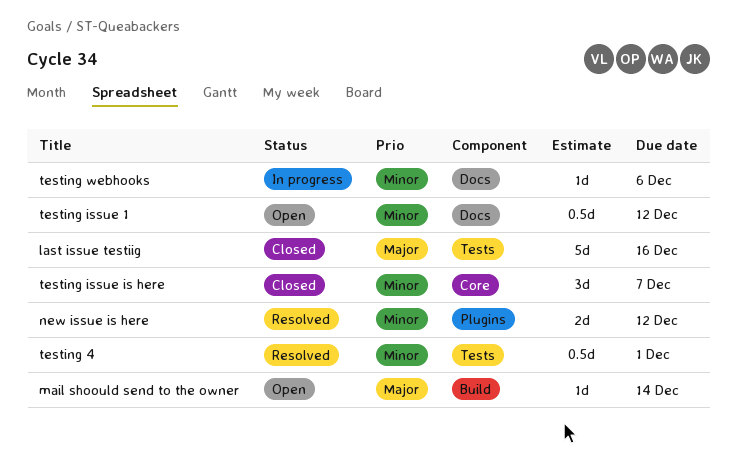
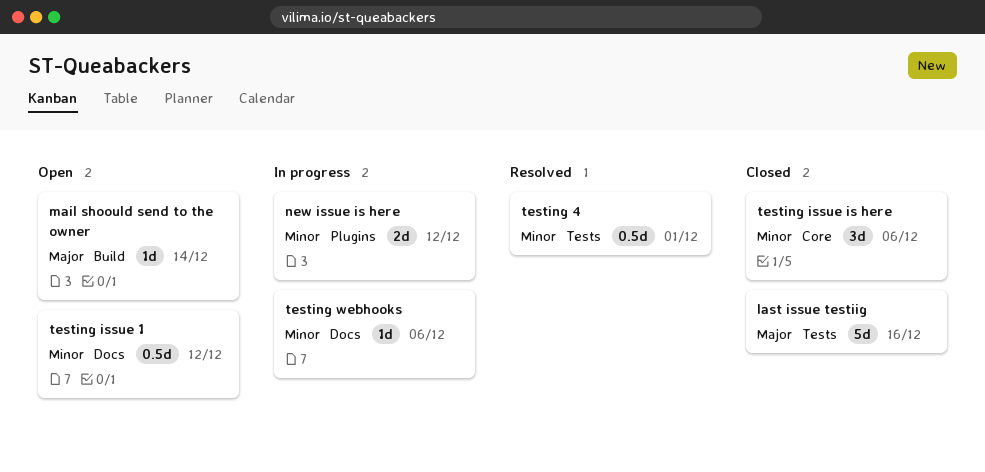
new issue is here, status: Resolved -> In progress
testing issue is here, due: Dec 7 -> Dec 6

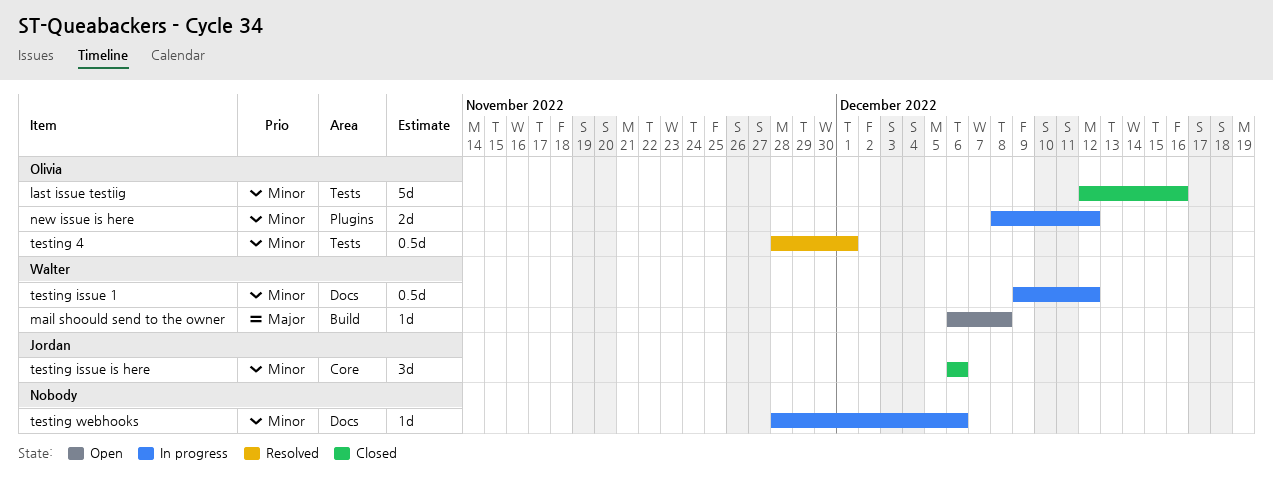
last issue testiig, priority: Major -> Minor
mail shoould send to the owner, due: Dec 14 -> Dec 8
testing issue 1, status: Open -> In progress

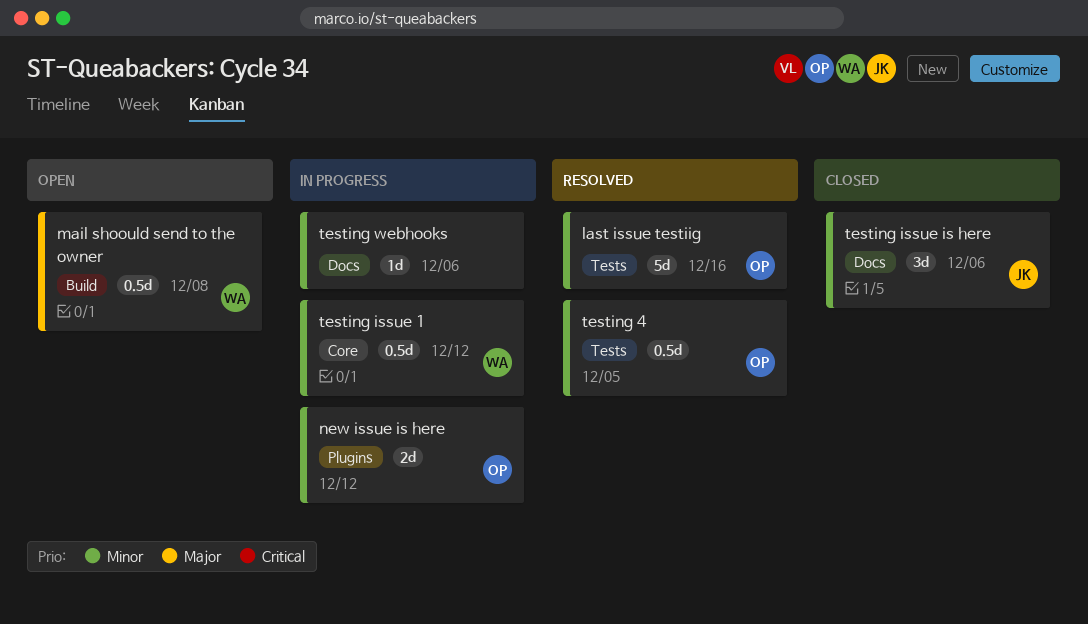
last issue testiig, status: Closed -> Resolved
mail shoould send to the owner, estimate: 1d -> 0.5d
testing 4, due: Dec 1 -> Dec 5
testing issue 1, label: Docs -> Core
testing issue is here, label: Core -> Docs

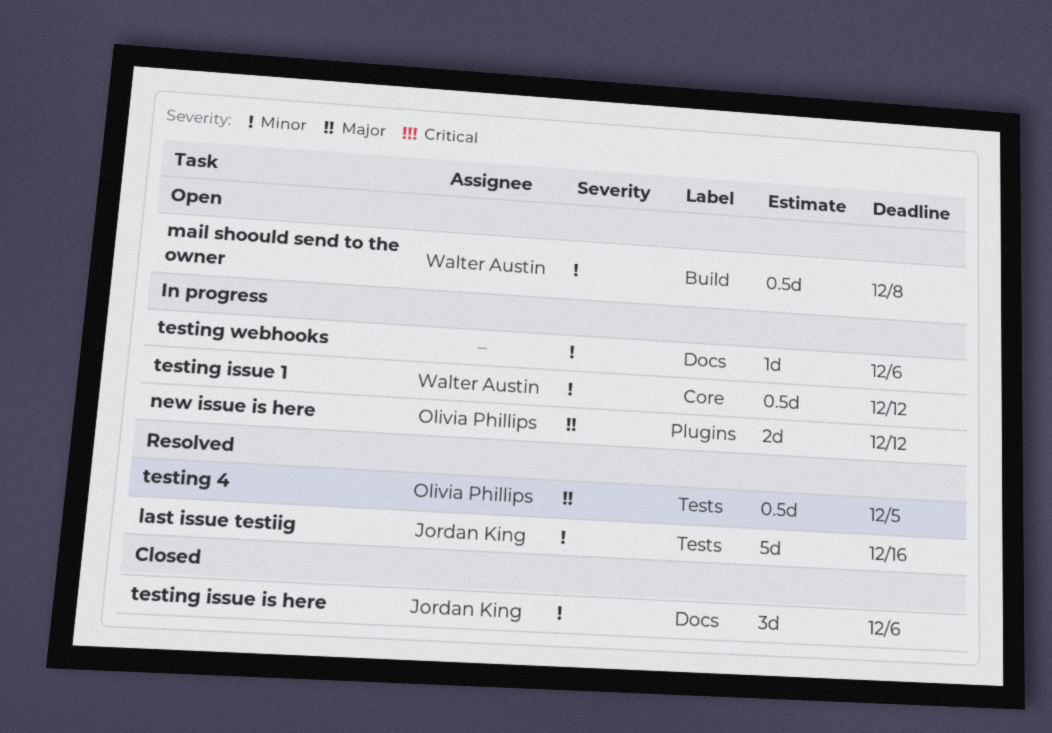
last issue testiig, owner: Olivia Phillips -> Jordan King
mail shoould send to the owner, priority: Major -> Minor
new issue is here, priority: Minor -> Major
testing 4, priority: Minor -> Major

